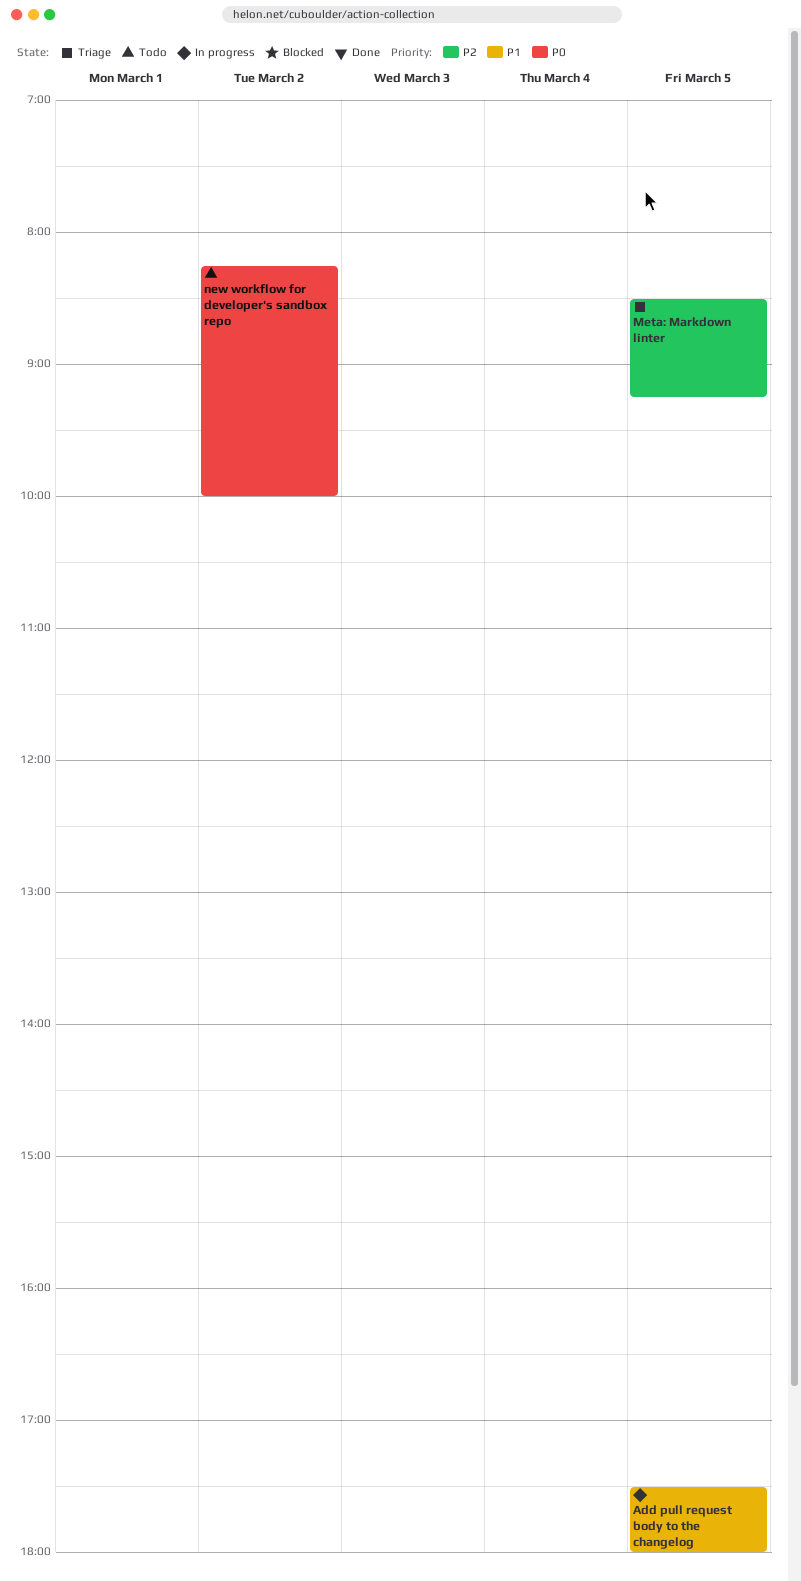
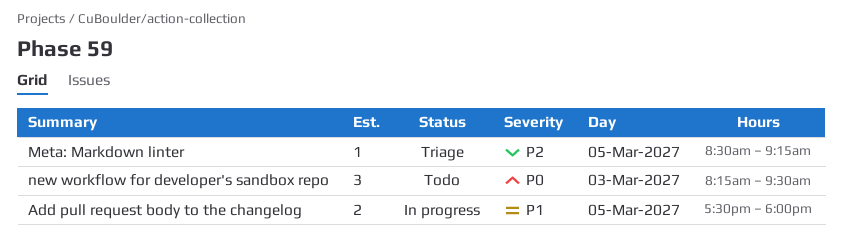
new workflow for developer's sandbox repo, day: Mar 2 -> Mar 3
new workflow for developer's sandbox repo, ends: 10:00 -> 09:30

